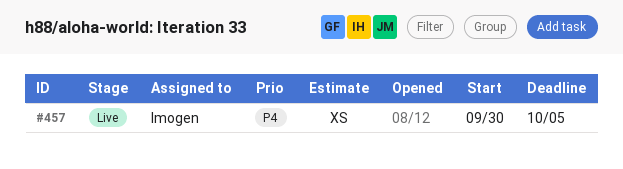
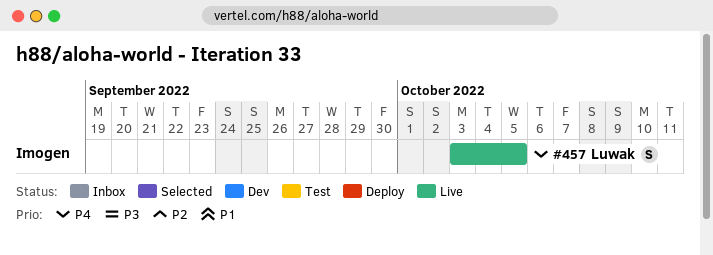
#457, estimate: XS -> S
#457, start: Sep 30 -> Oct 3

